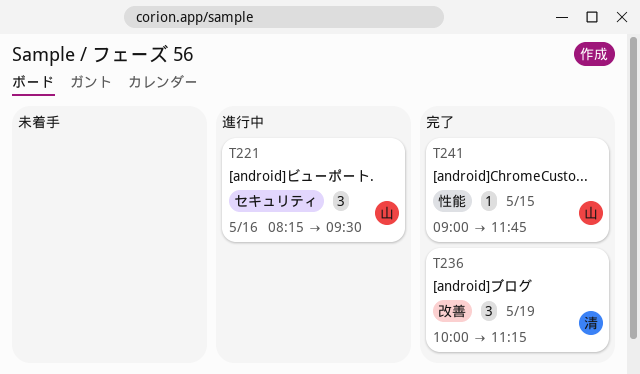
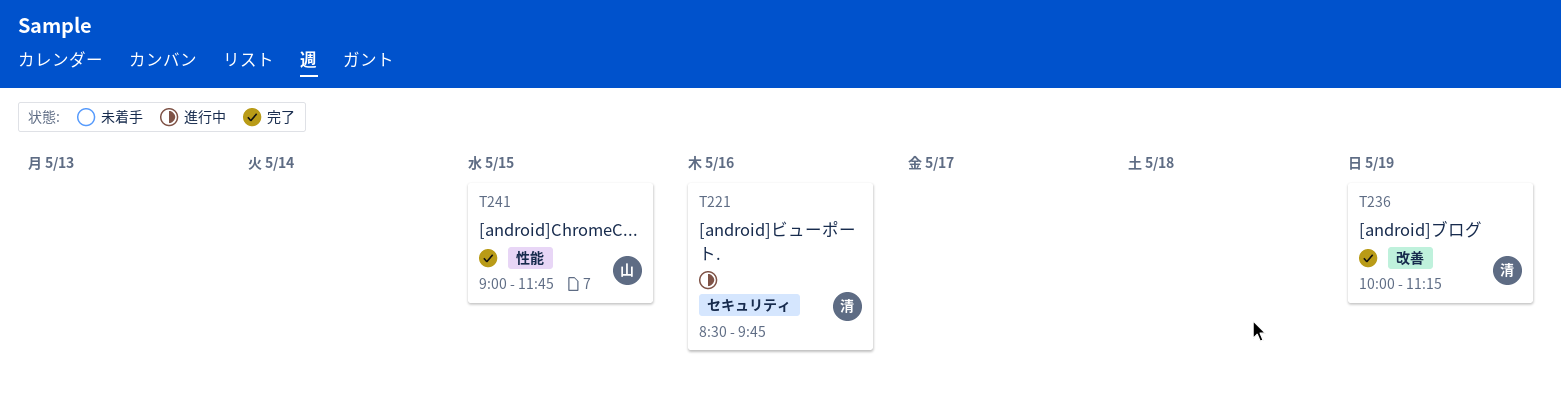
T221, owner: 山 -> 清
T221, begins: 08:15 -> 08:30
T221, ends: 09:30 -> 09:45

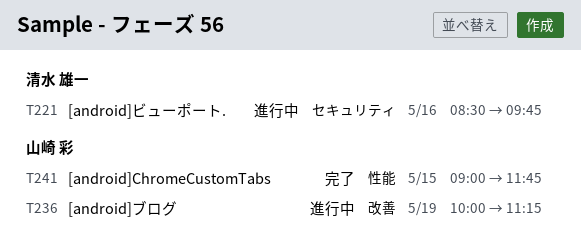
T236, status: 完了 -> 進行中
T236, owner: 清水 雄一 -> 山崎 彩

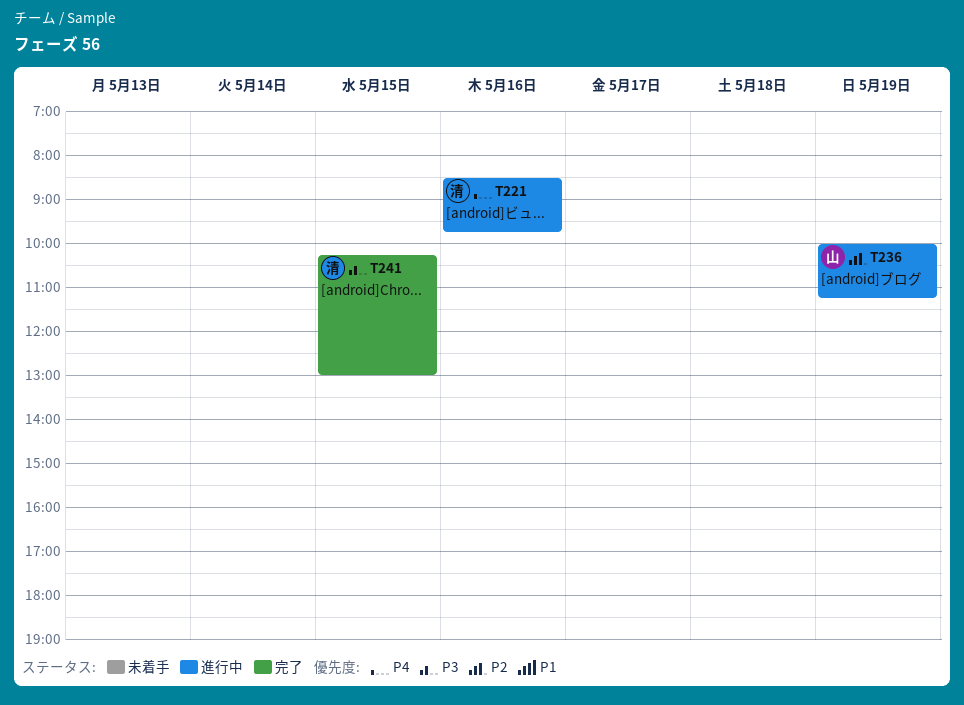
T241, owner: 山崎 彩 -> 清水 雄一
T241, begins: 09:00 -> 10:15
T241, ends: 11:45 -> 13:00

